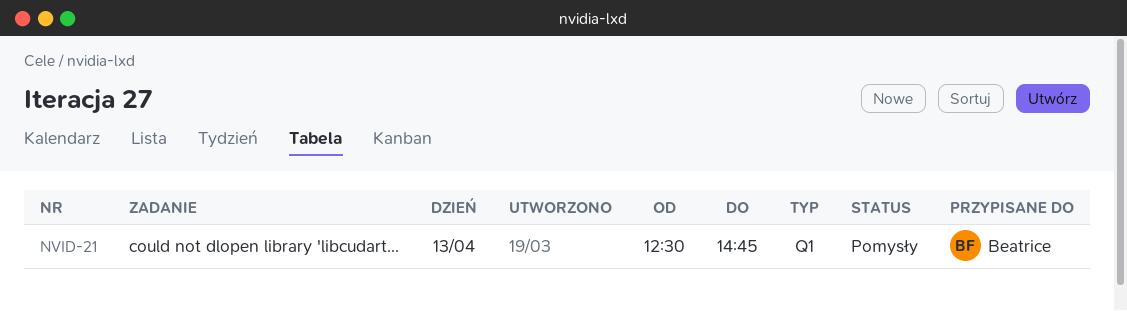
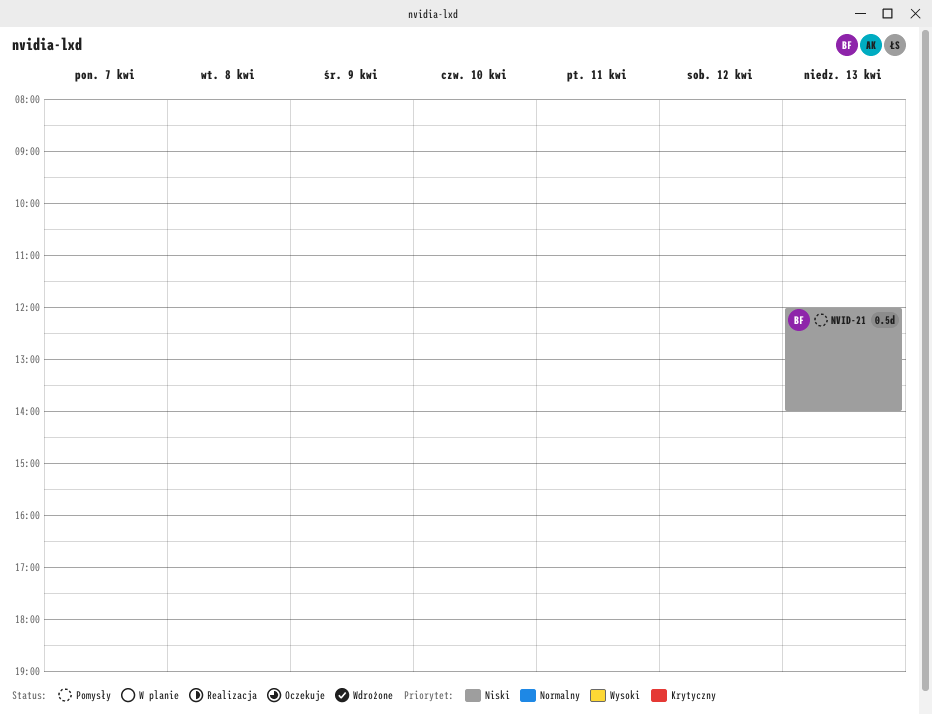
NVID-21, begins: 12:30 -> 12:00
NVID-21, ends: 14:45 -> 14:00

